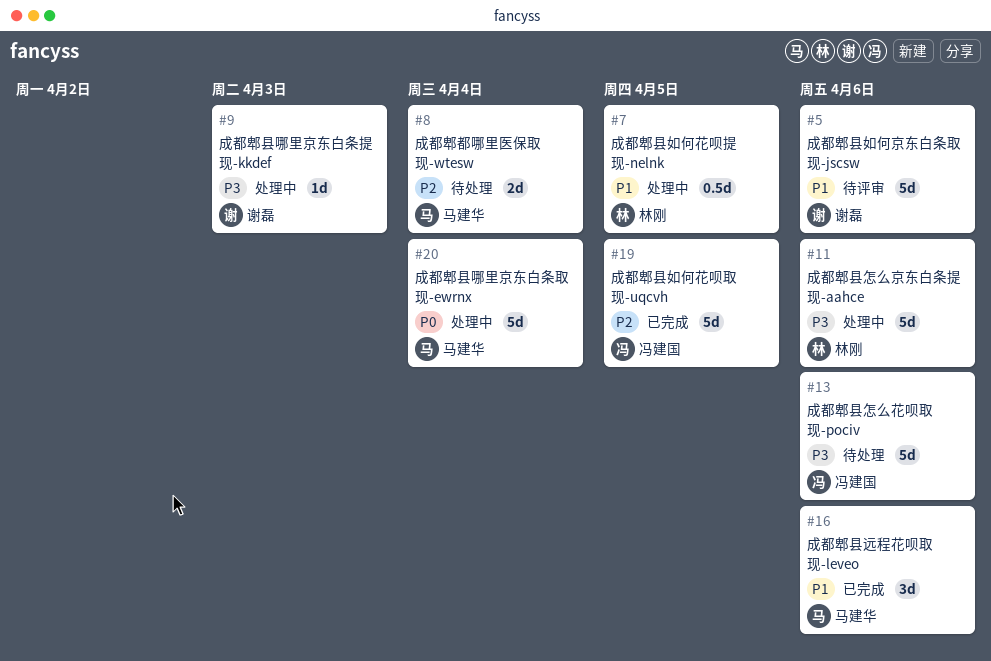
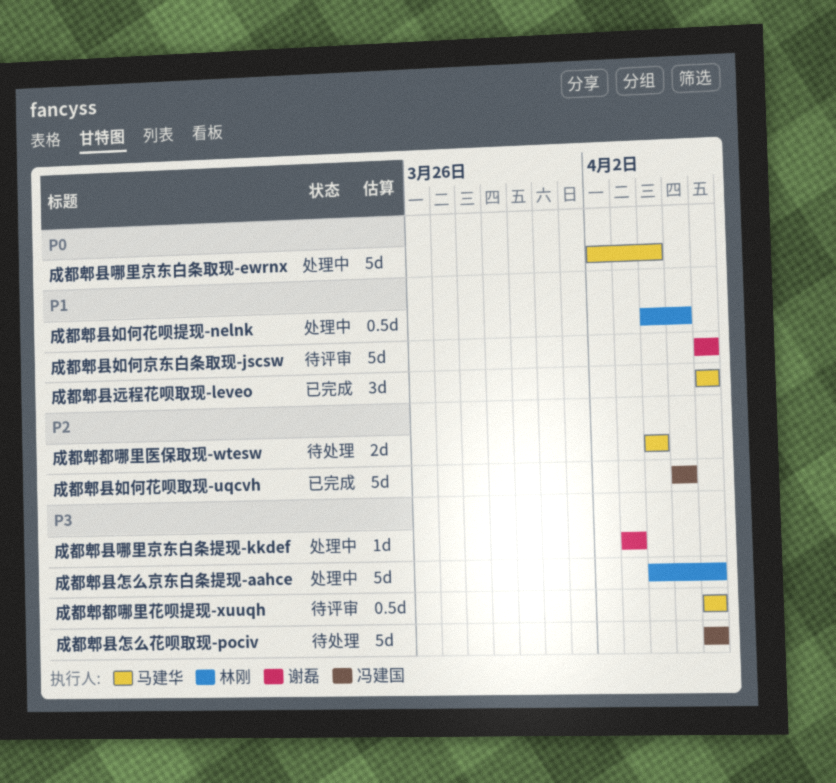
成都郫都哪里花呗提现-xuuqh: none -> present

